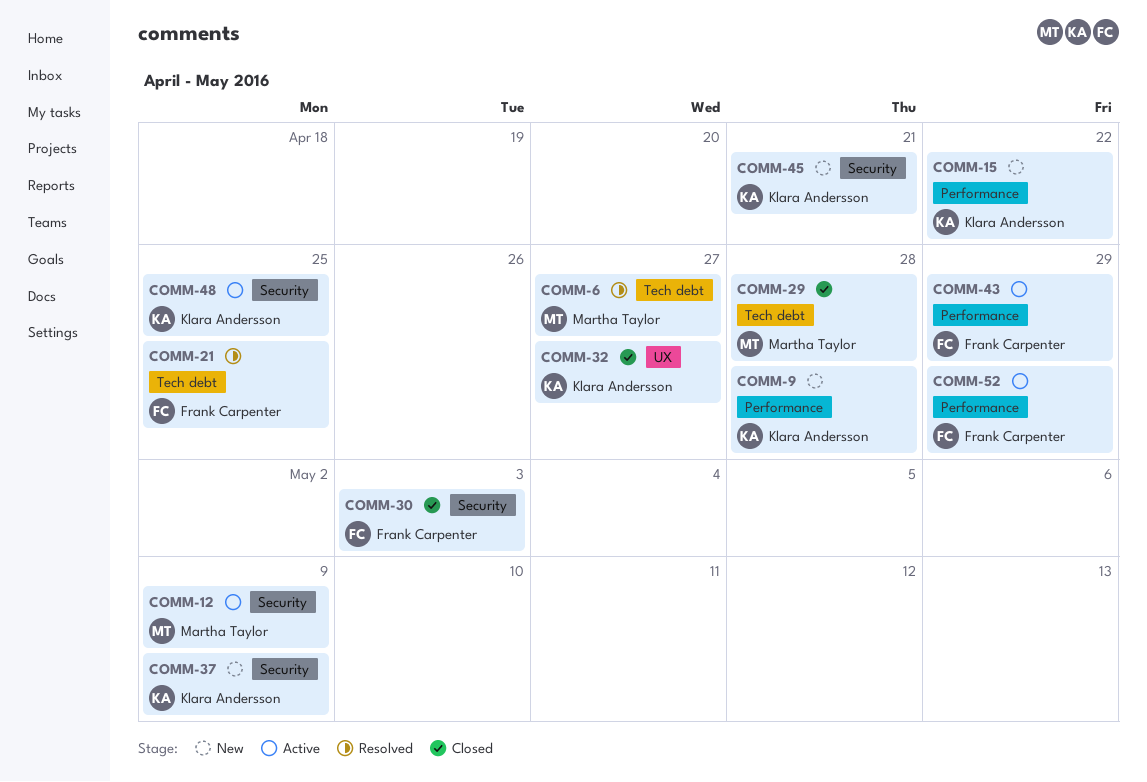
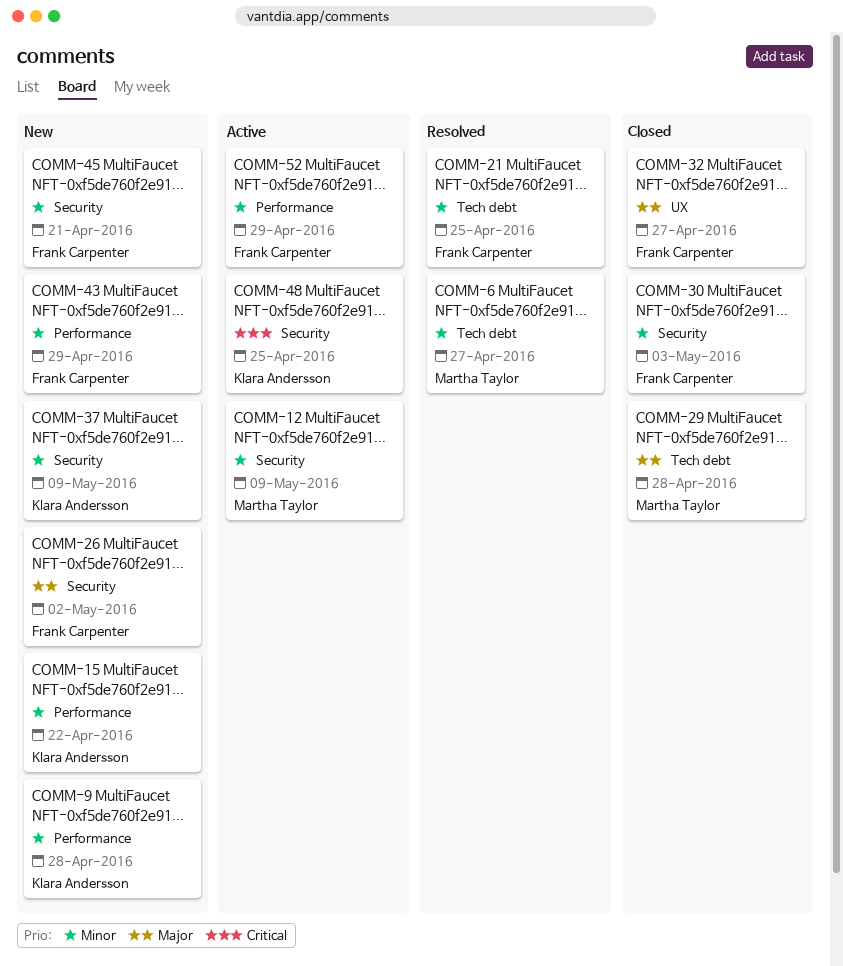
COMM-26: none -> present
COMM-32, owner: Klara Andersson -> Frank Carpenter
COMM-43, status: Active -> New
COMM-45, owner: Klara Andersson -> Frank Carpenter

